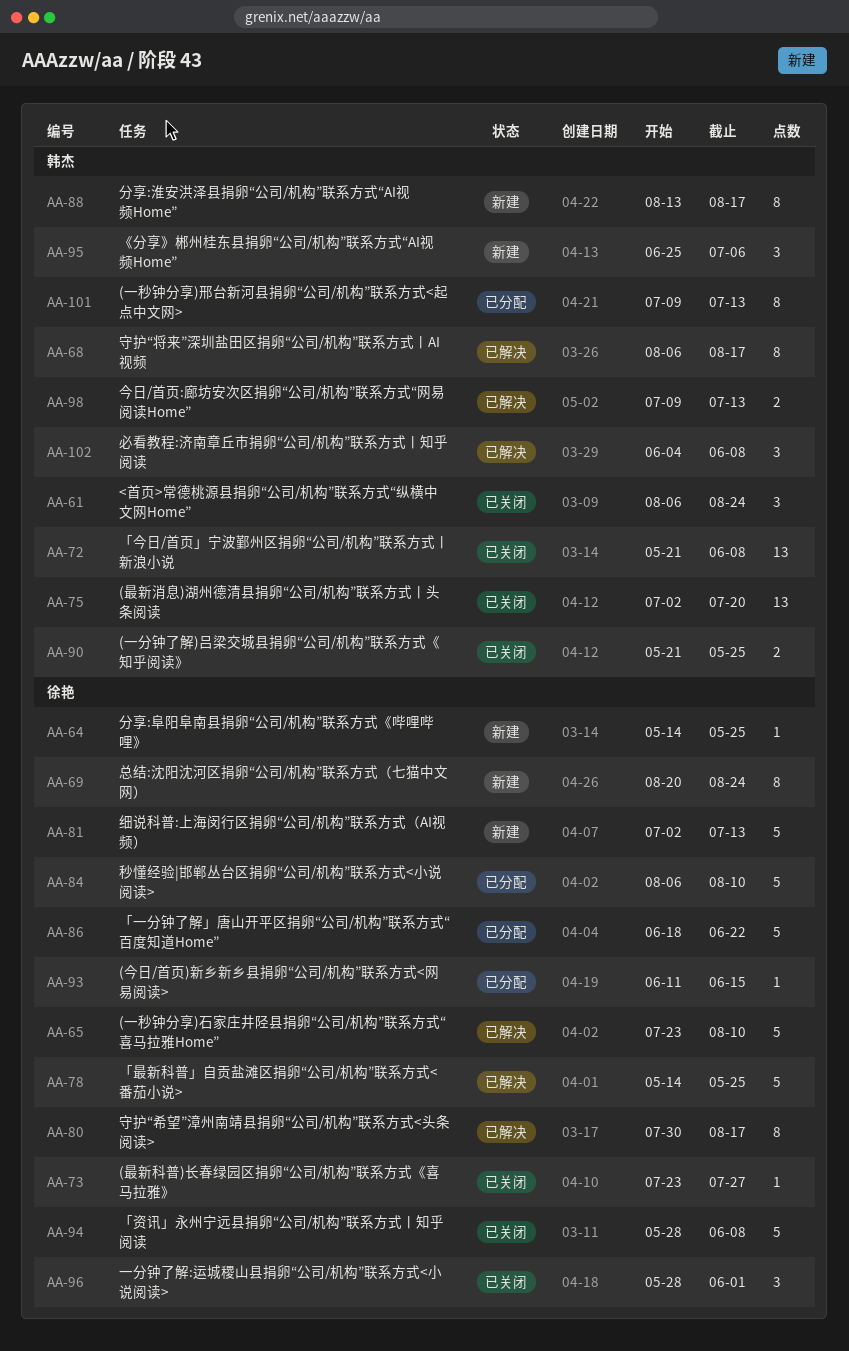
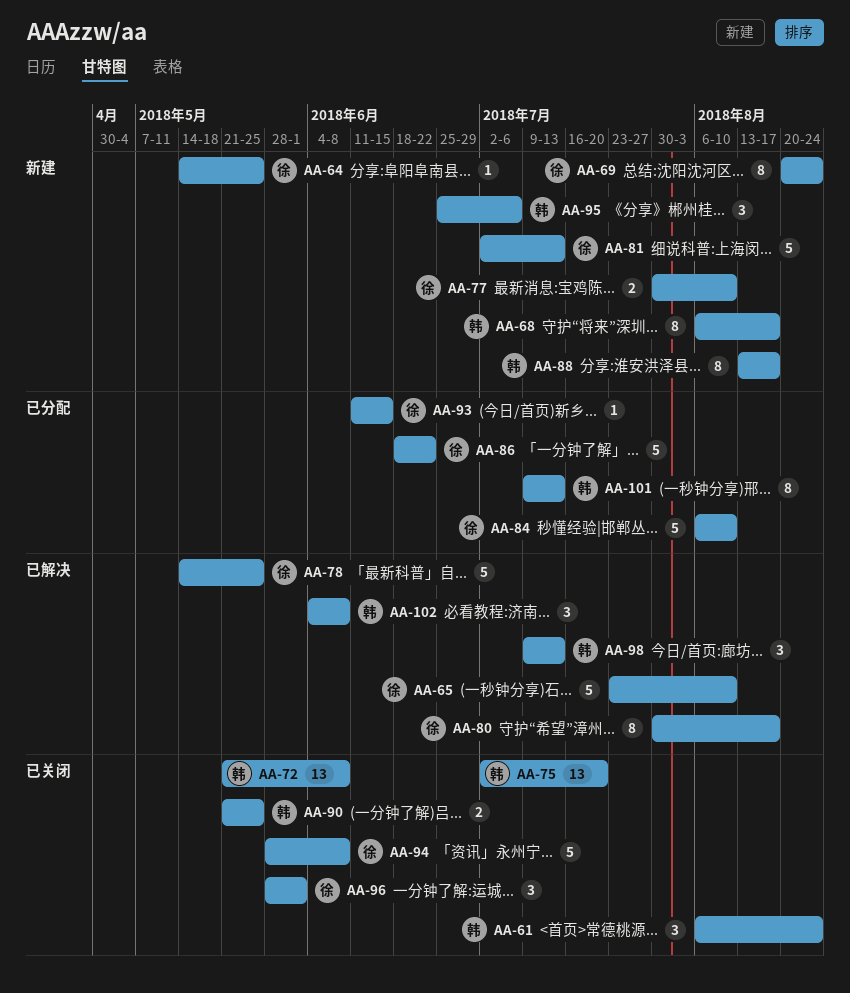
AA-68, status: 已解决 -> 新建
AA-73: present -> none
AA-77: none -> present
AA-98, estimate: 2 -> 3

